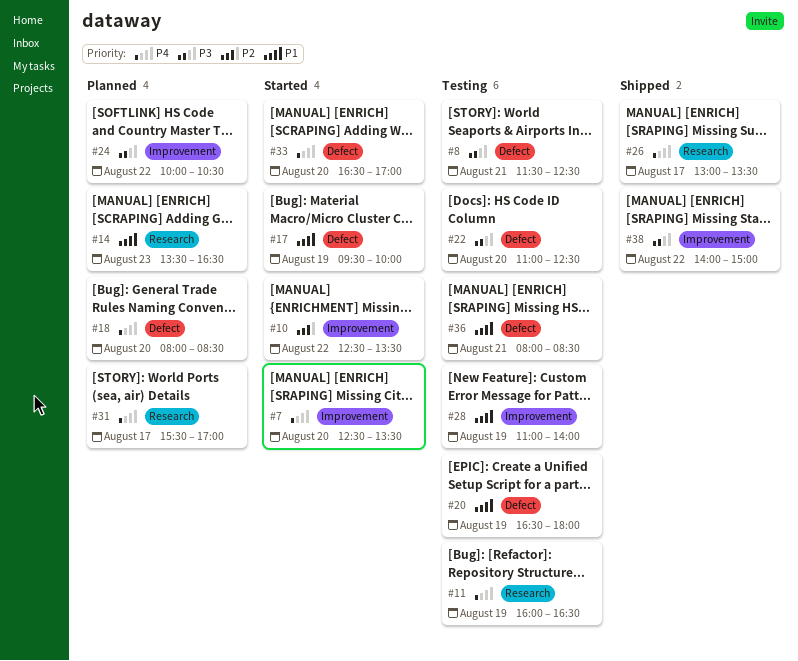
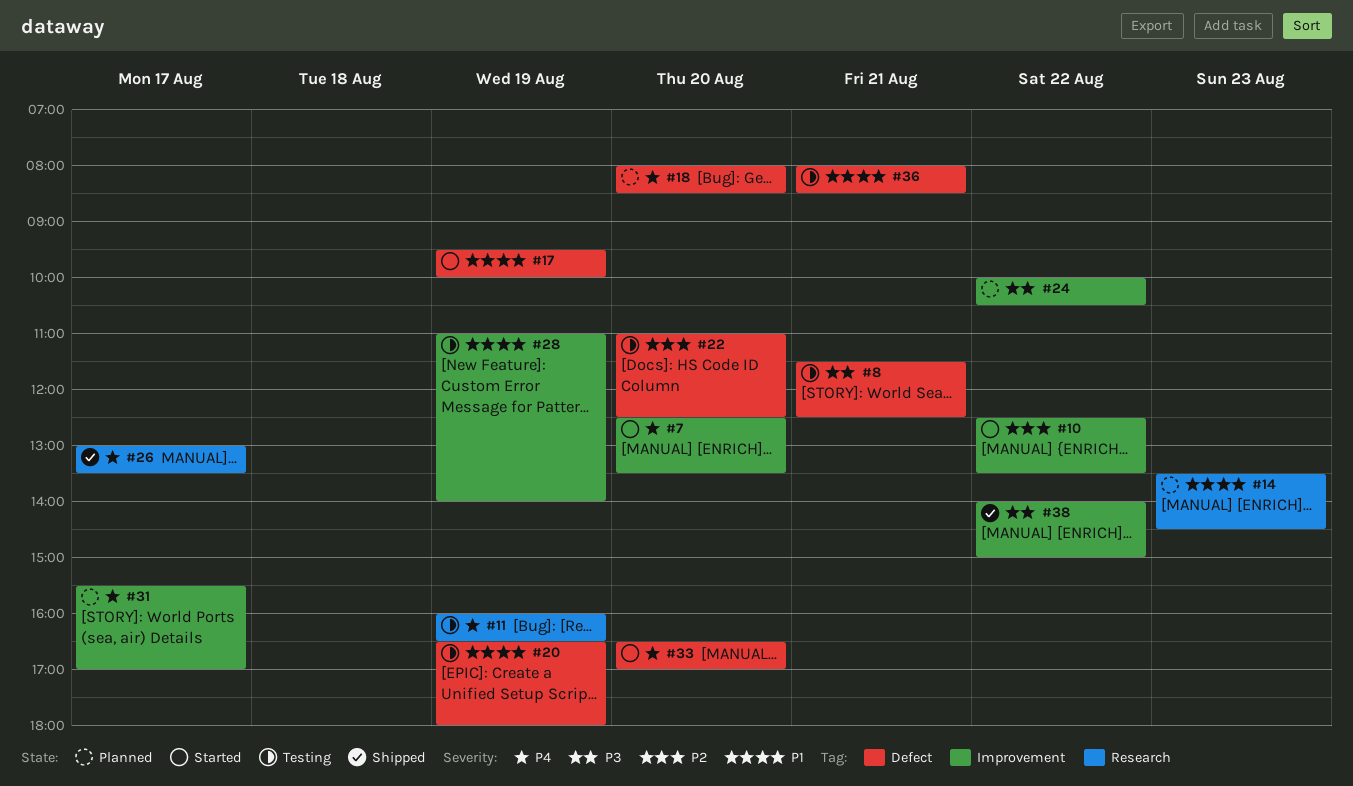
#14, ends: 16:30 -> 14:30
#22, priority: P3 -> P2
#31, label: Research -> Improvement

